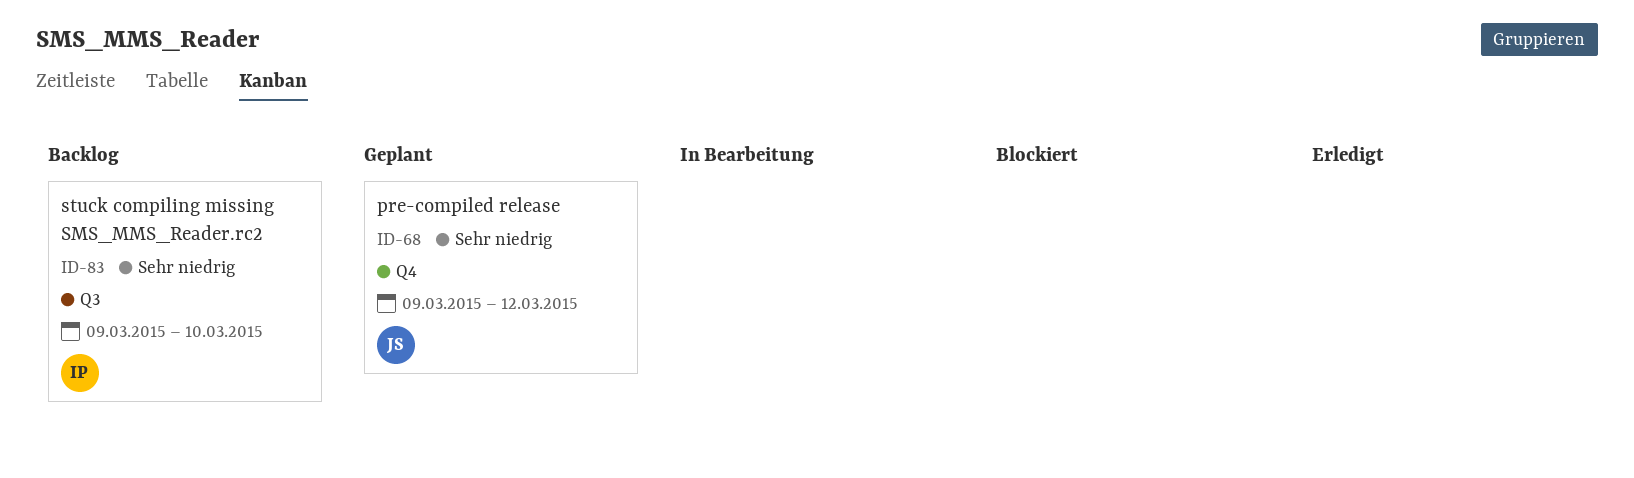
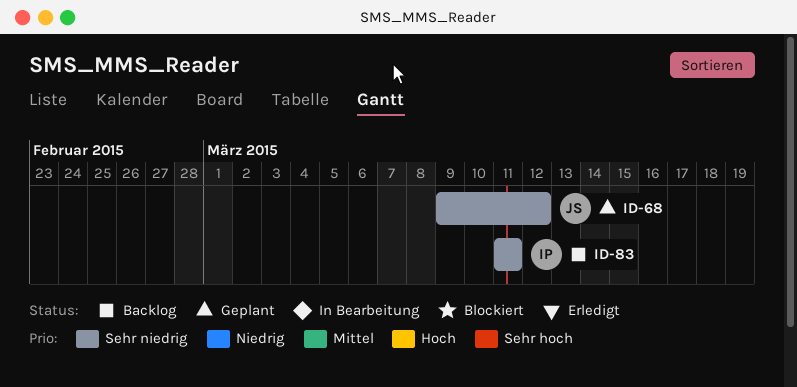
ID-83, start: Mar 9 -> Mar 11
ID-83, due: Mar 10 -> Mar 11

